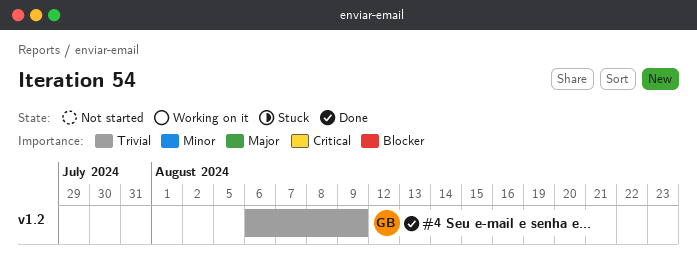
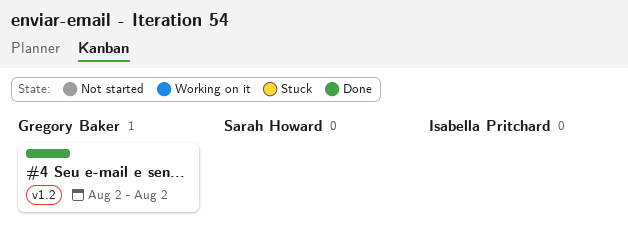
#4, start: Aug 6 -> Aug 2
#4, due: Aug 9 -> Aug 2

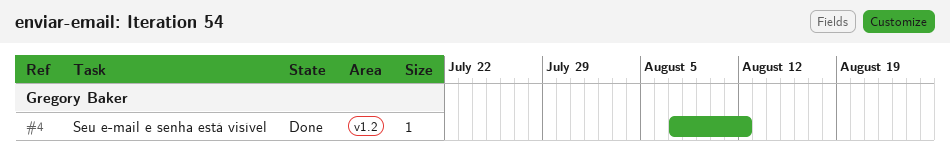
#4, start: Aug 2 -> Aug 7
#4, due: Aug 2 -> Aug 12

